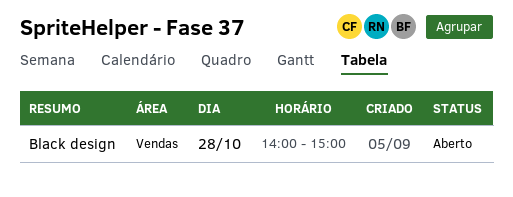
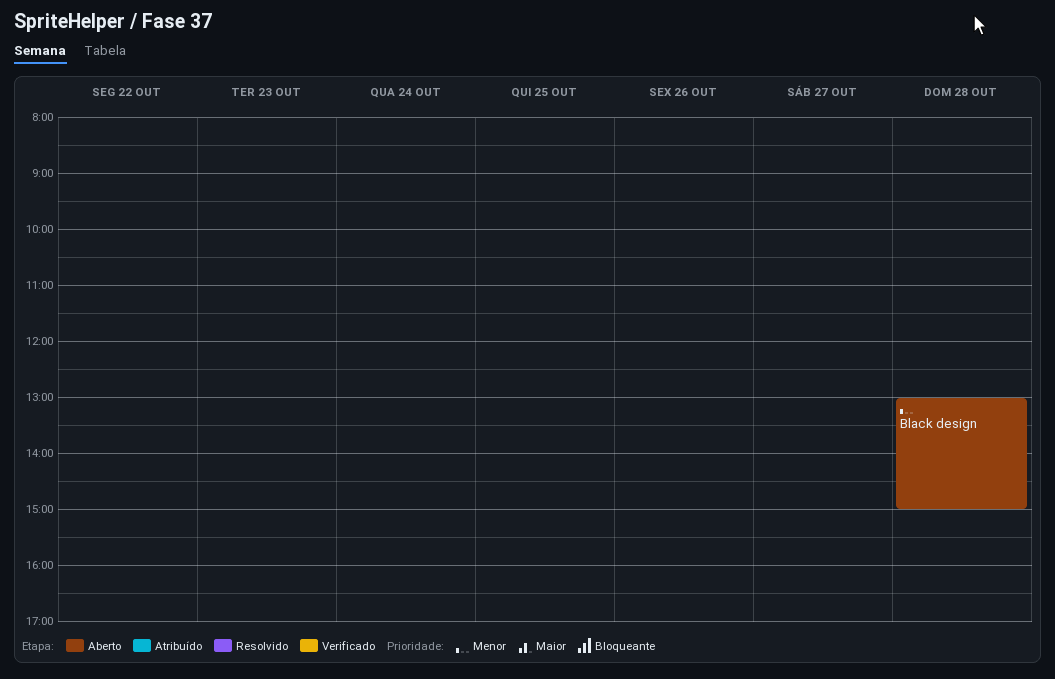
Black design, begins: 14:00 -> 13:00

